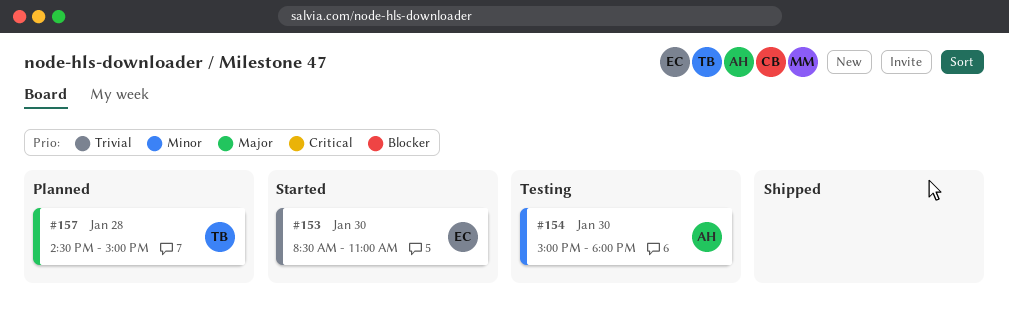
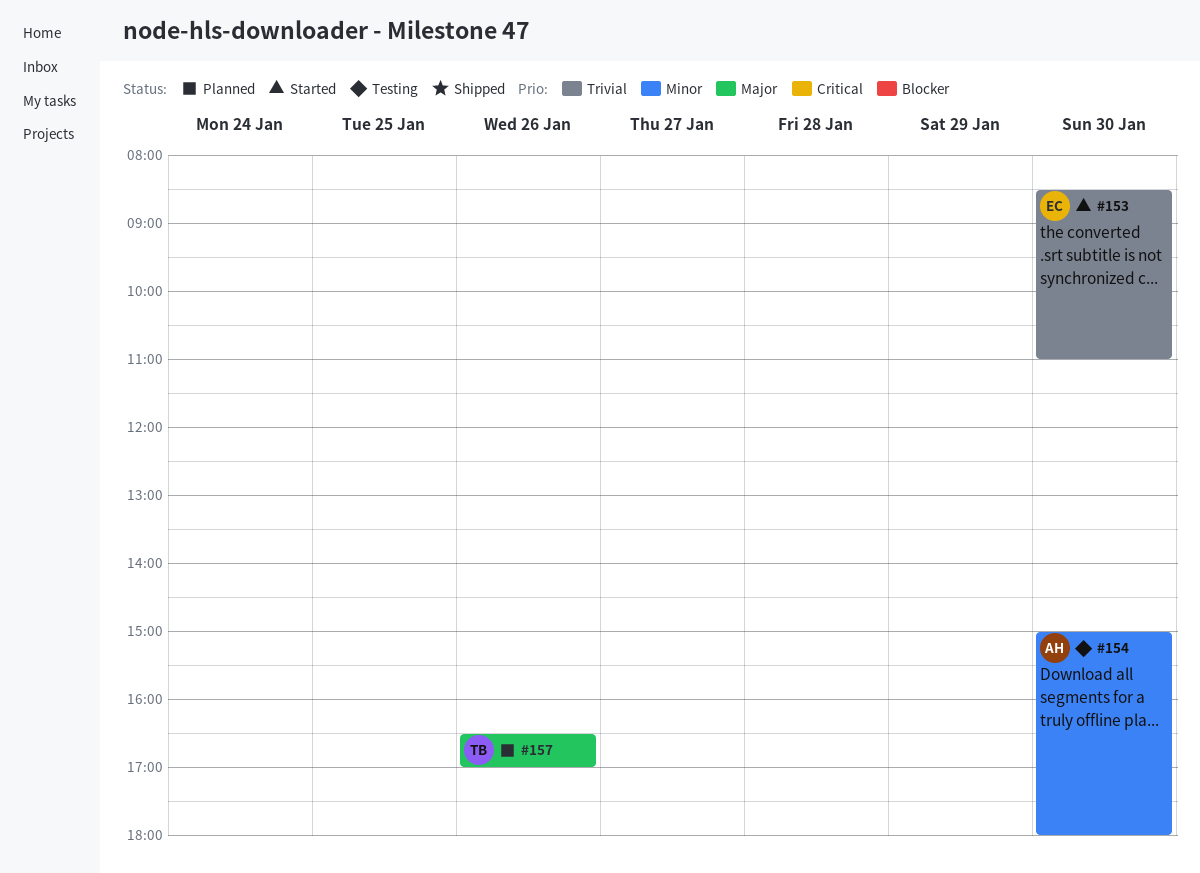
#157, day: Jan 28 -> Jan 26
#157, begins: 14:30 -> 16:30
#157, ends: 15:00 -> 17:00

